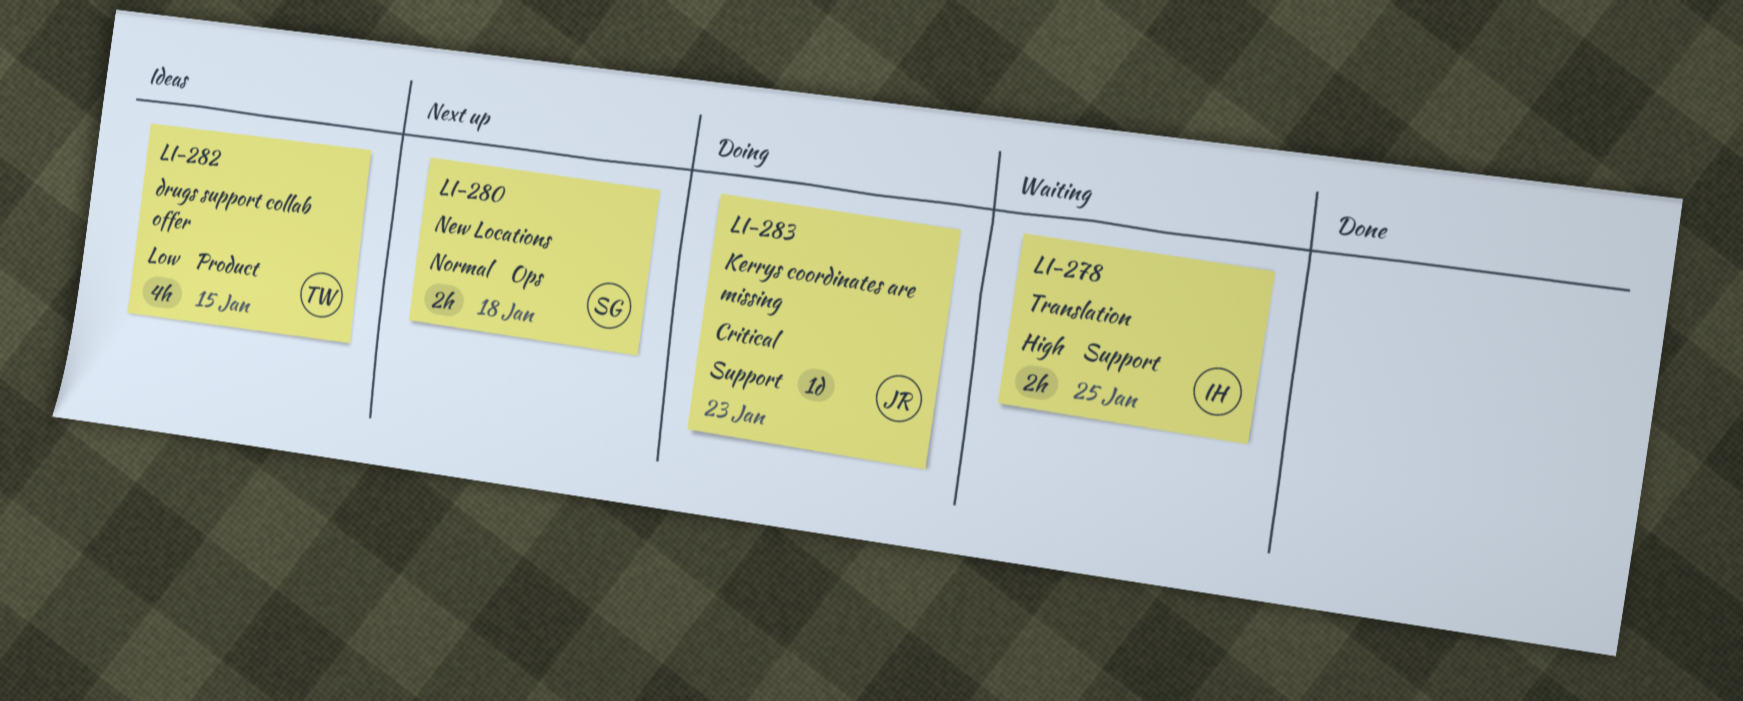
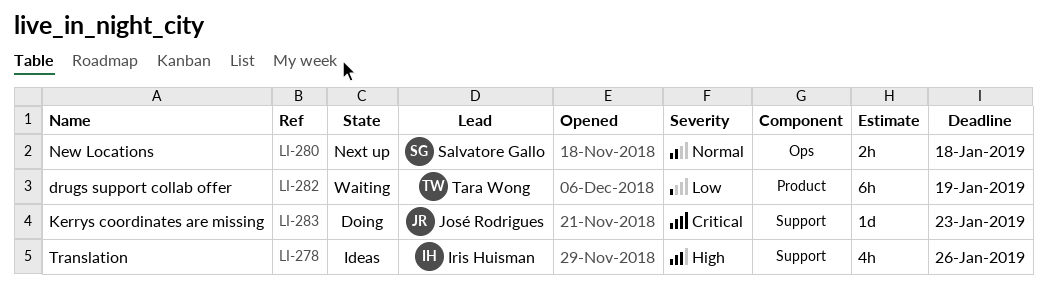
LI-278, status: Waiting -> Ideas
LI-278, estimate: 2h -> 4h
LI-278, due: Jan 25 -> Jan 26
LI-282, status: Ideas -> Waiting
LI-282, estimate: 4h -> 6h
LI-282, due: Jan 15 -> Jan 19

